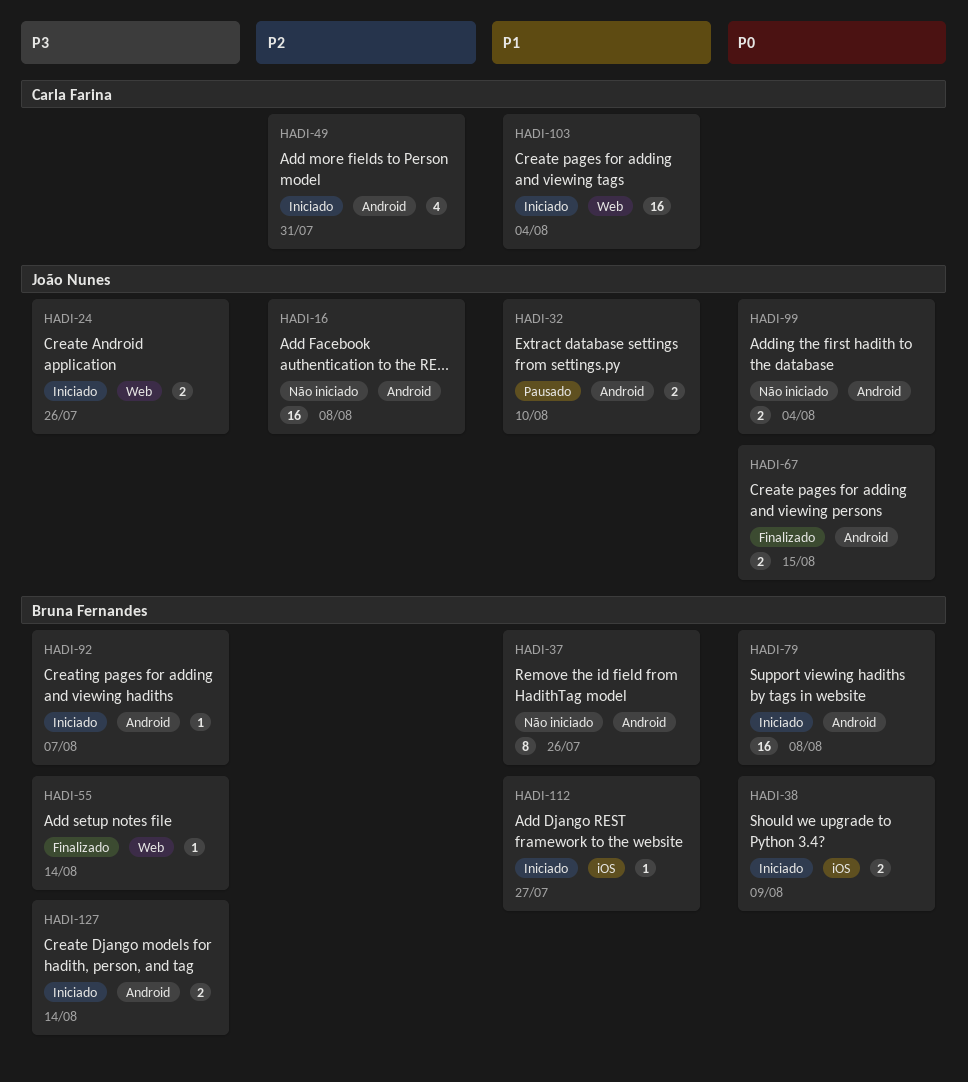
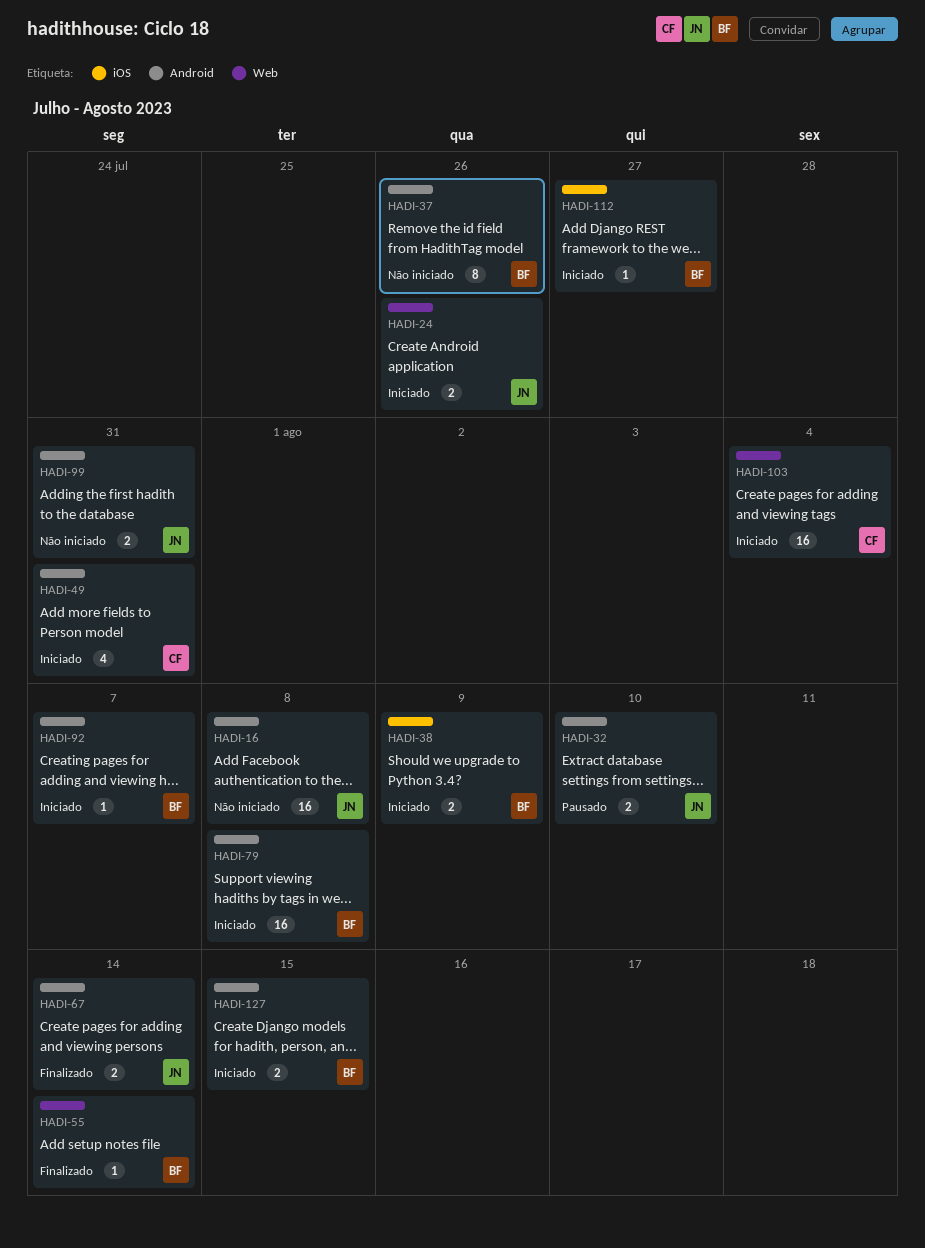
HADI-67, due: Aug 15 -> Aug 14
HADI-99, due: Aug 4 -> Jul 31
HADI-127, due: Aug 14 -> Aug 15

